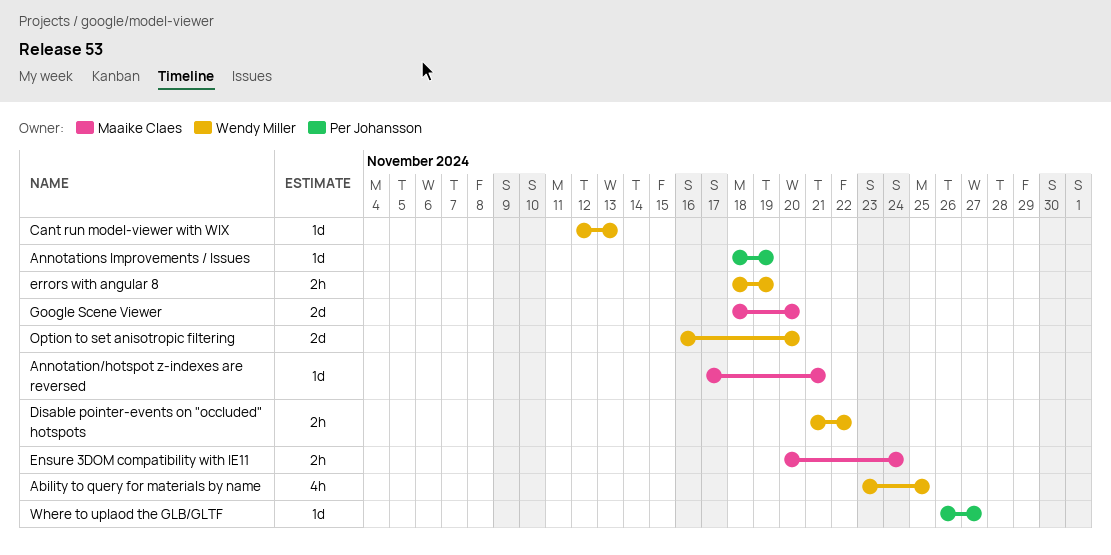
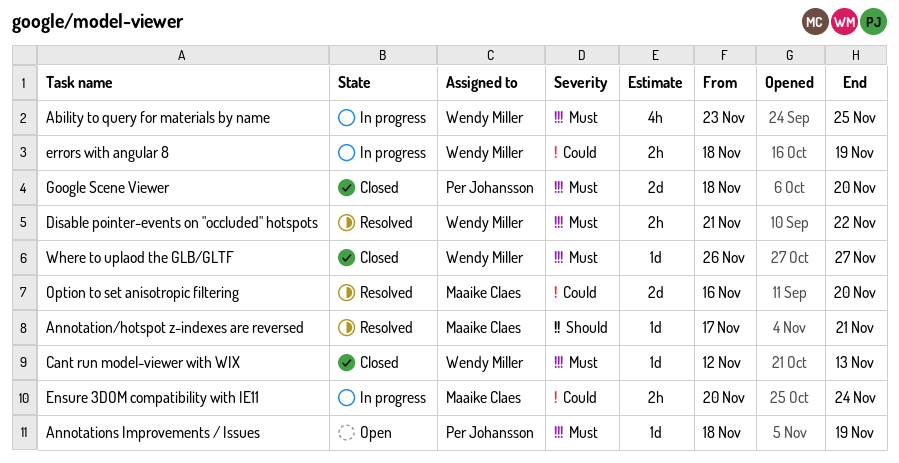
Google Scene Viewer, owner: Maaike Claes -> Per Johansson
Option to set anisotropic filtering, owner: Wendy Miller -> Maaike Claes
Where to uplaod the GLB/GLTF, owner: Per Johansson -> Wendy Miller

